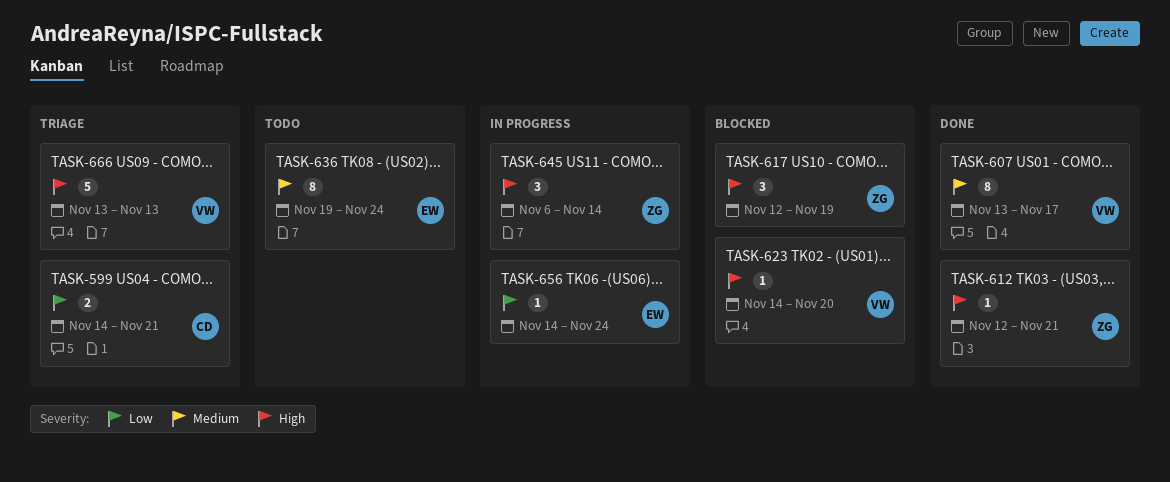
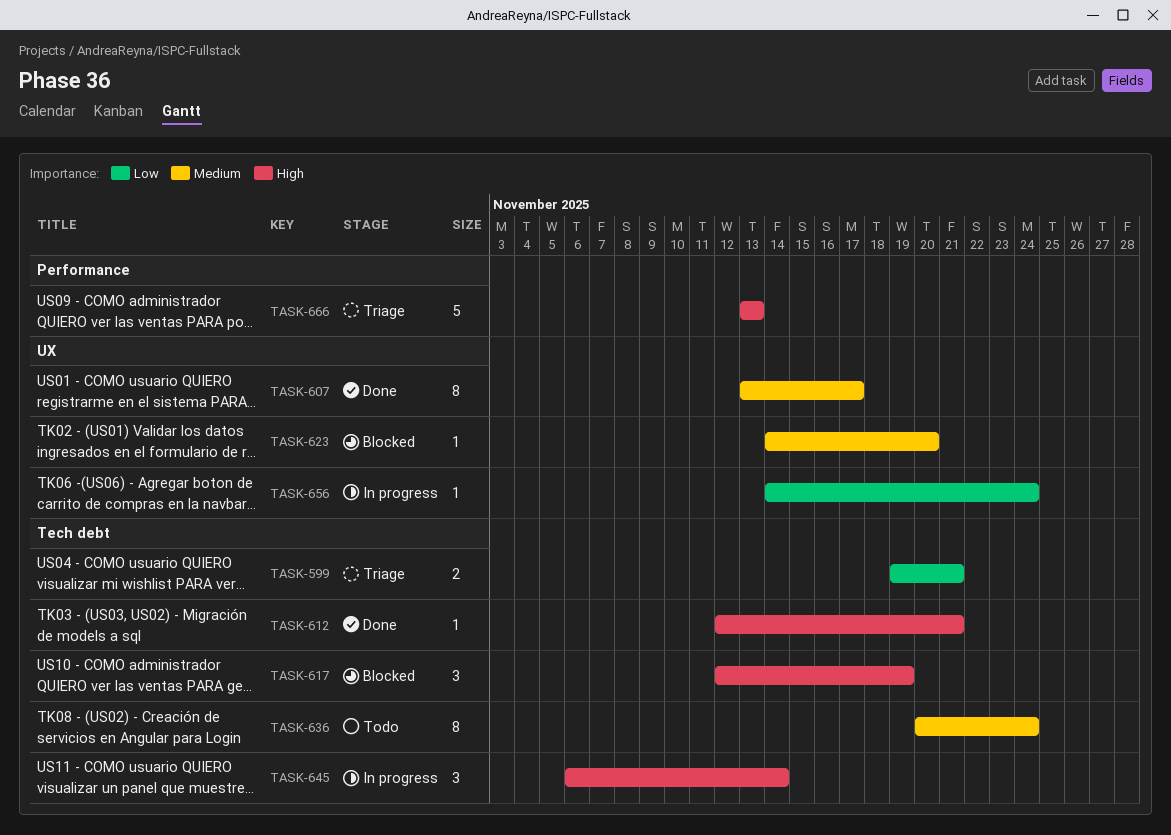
TASK-599, start: Nov 14 -> Nov 19
TASK-623, priority: High -> Medium
TASK-636, start: Nov 19 -> Nov 20

